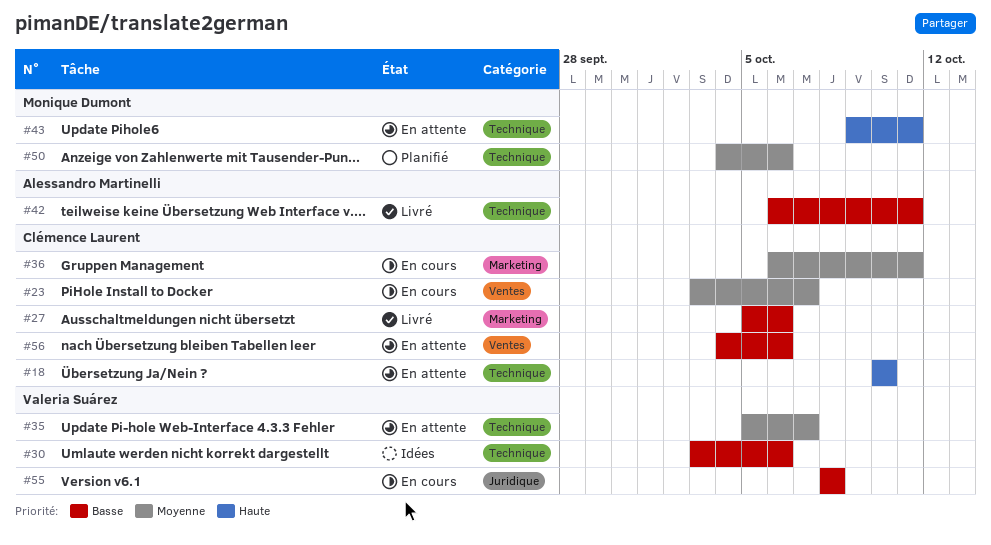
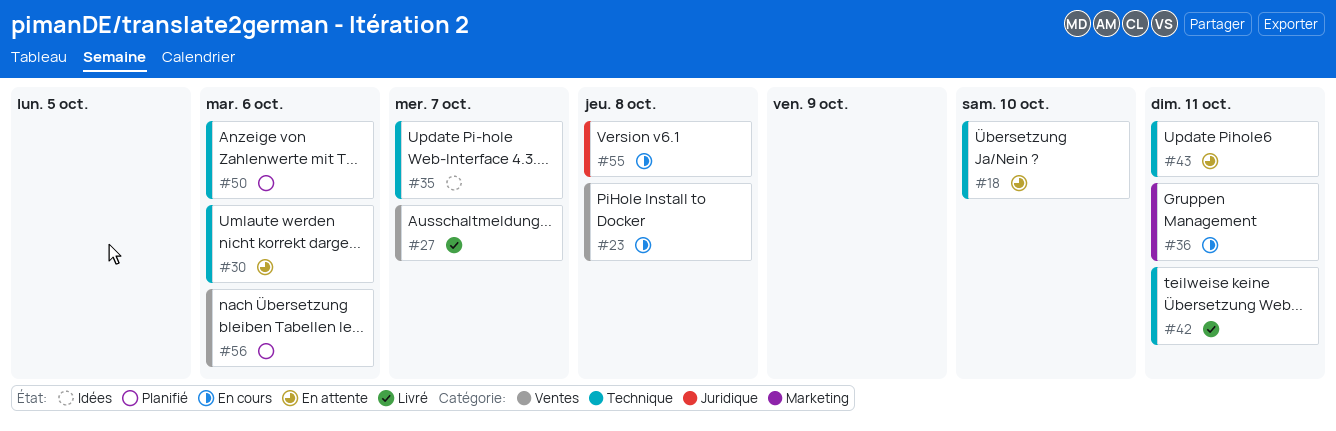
#23, due: Oct 7 -> Oct 8
#27, label: Marketing -> Ventes
#27, due: Oct 6 -> Oct 7
#30, status: Idées -> En attente
#35, status: En attente -> Idées
#56, status: En attente -> Planifié

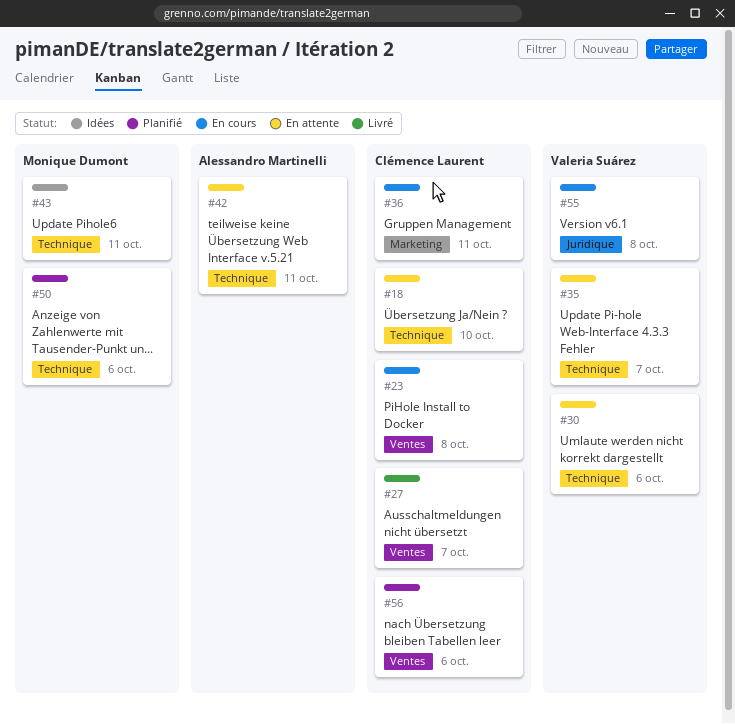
#35, status: Idées -> En attente
#42, status: Livré -> En attente
#43, status: En attente -> Idées

